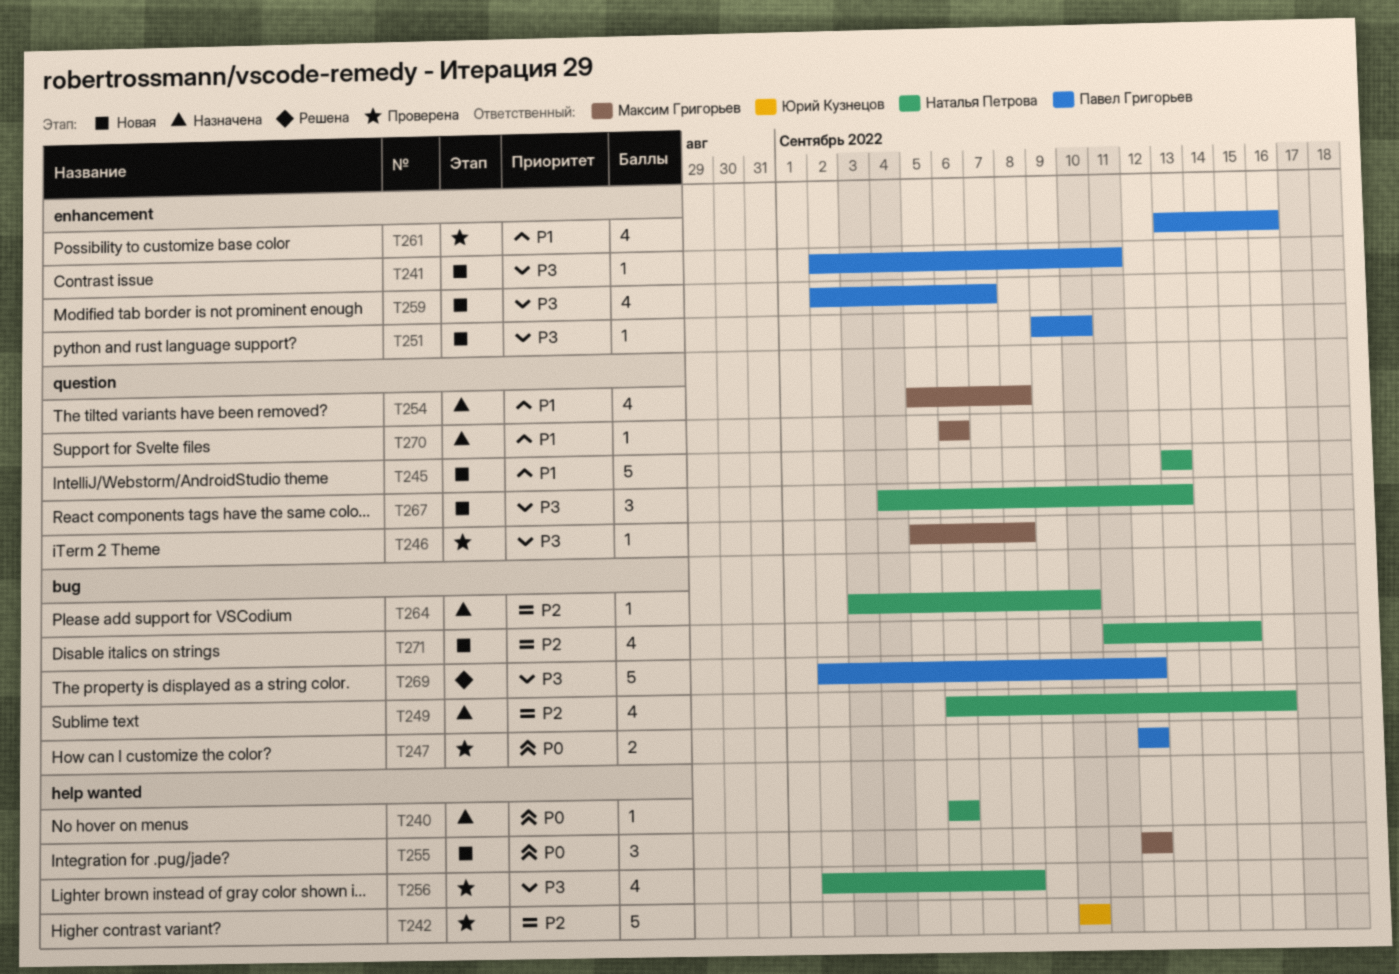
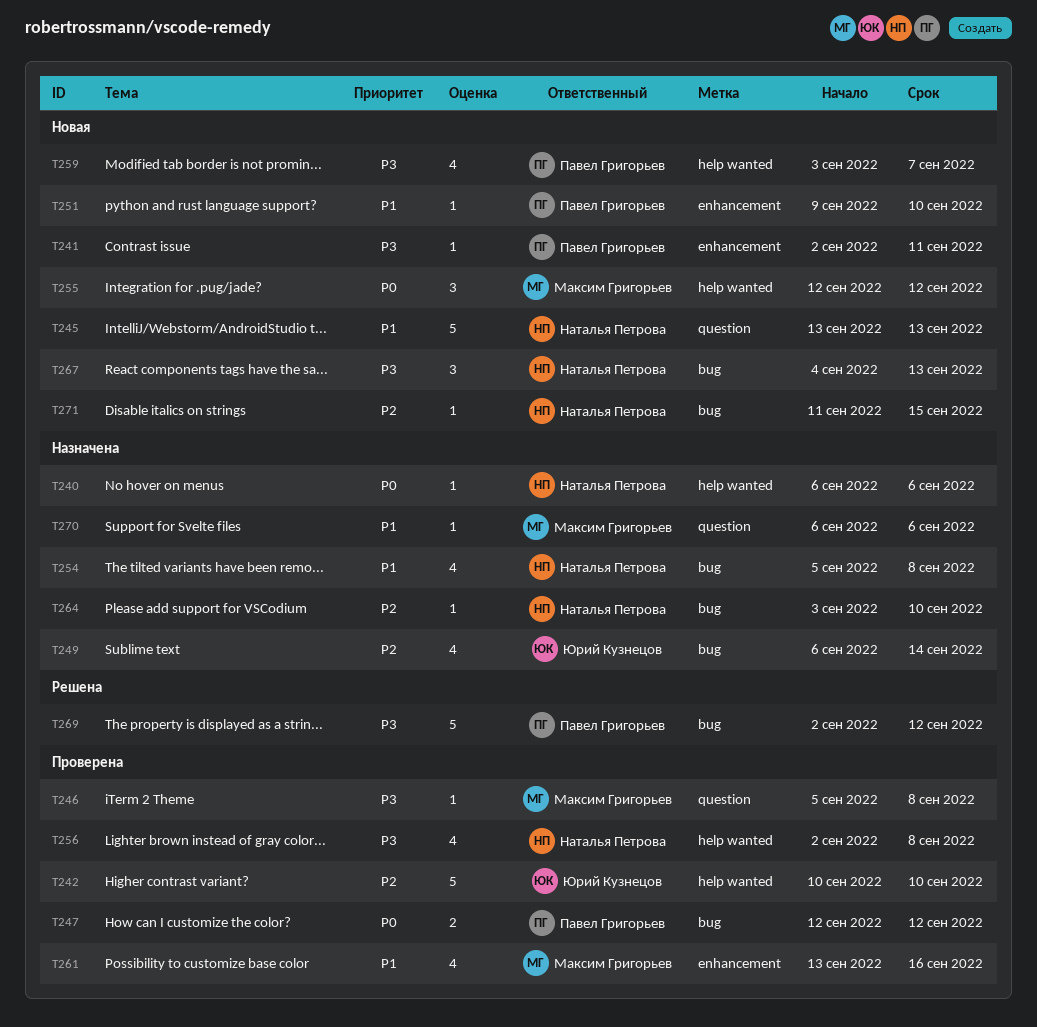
T249, owner: Наталья Петрова -> Юрий Кузнецов
T249, due: Sep 16 -> Sep 14
T251, priority: P3 -> P1
T254, owner: Максим Григорьев -> Наталья Петрова
T254, label: question -> bug
T259, label: enhancement -> help wanted
T259, start: Sep 2 -> Sep 3
T261, owner: Павел Григорьев -> Максим Григорьев
T267, label: question -> bug
T271, estimate: 4 -> 1

